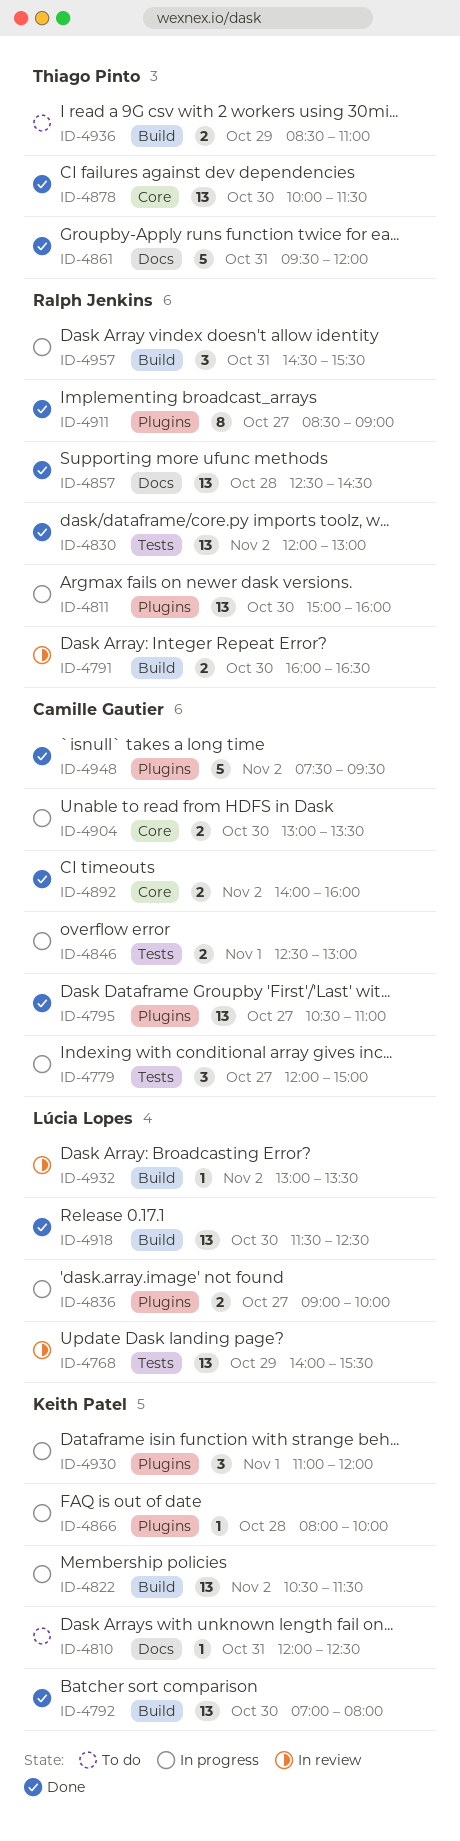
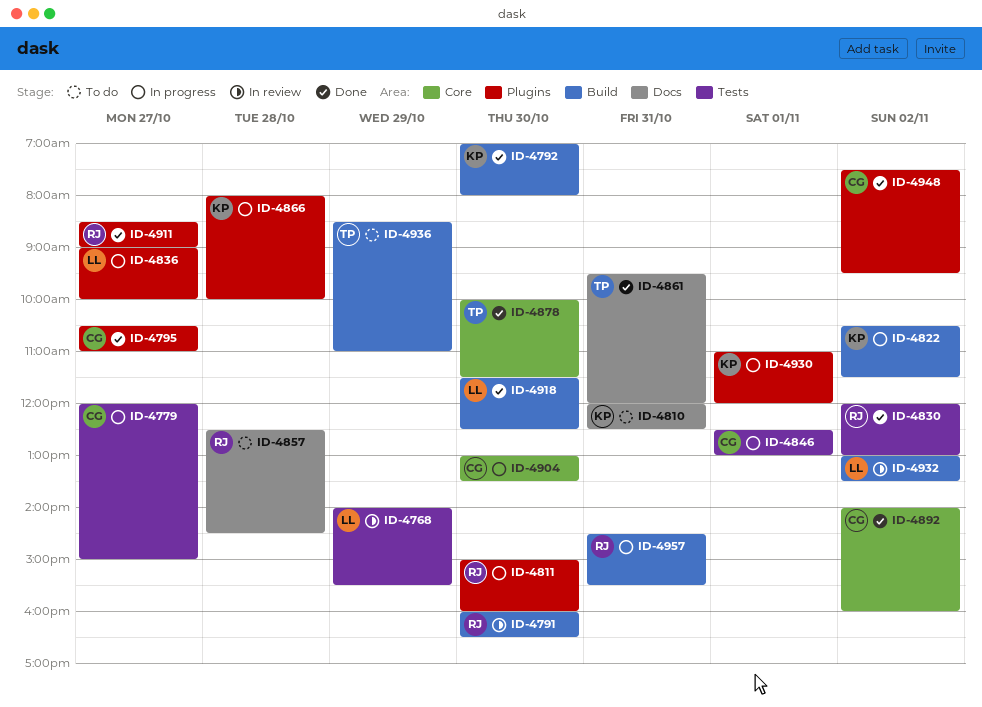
ID-4857, status: Done -> To do

